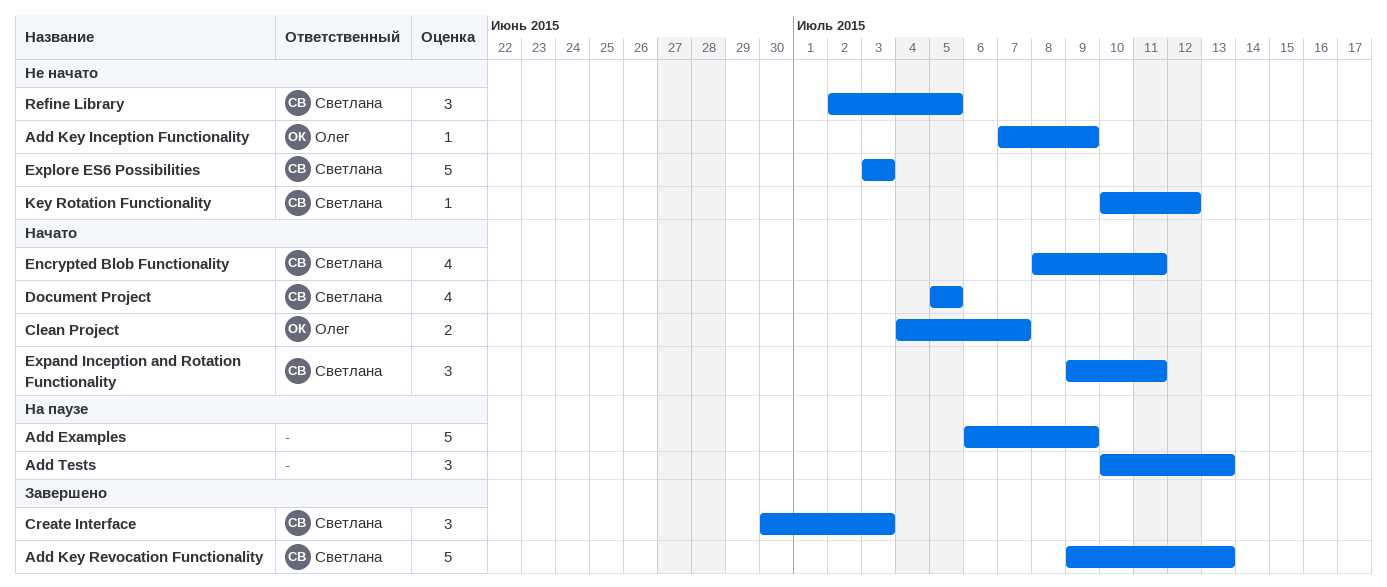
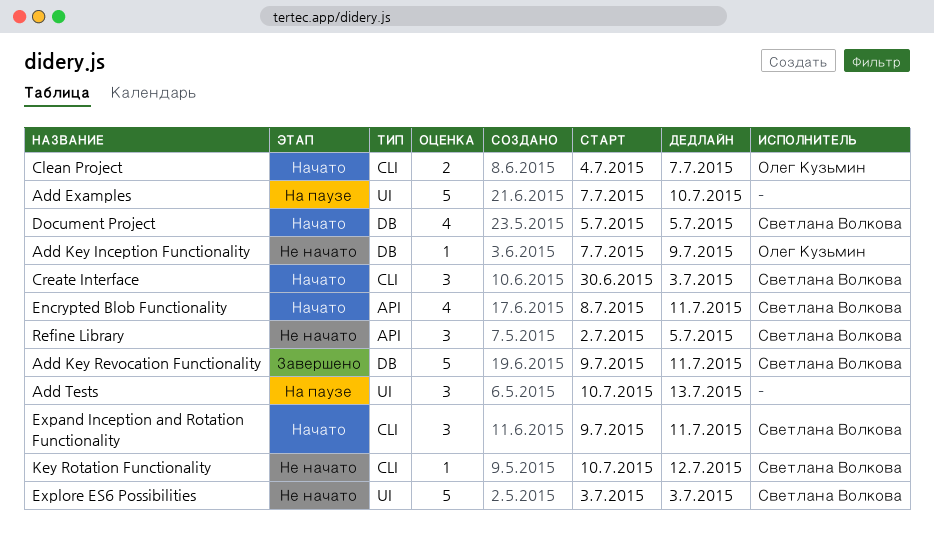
Add Examples, start: Jul 6 -> Jul 7
Add Examples, due: Jul 9 -> Jul 10
Add Key Revocation Functionality, due: Jul 13 -> Jul 11
Create Interface, status: Завершено -> Начато

